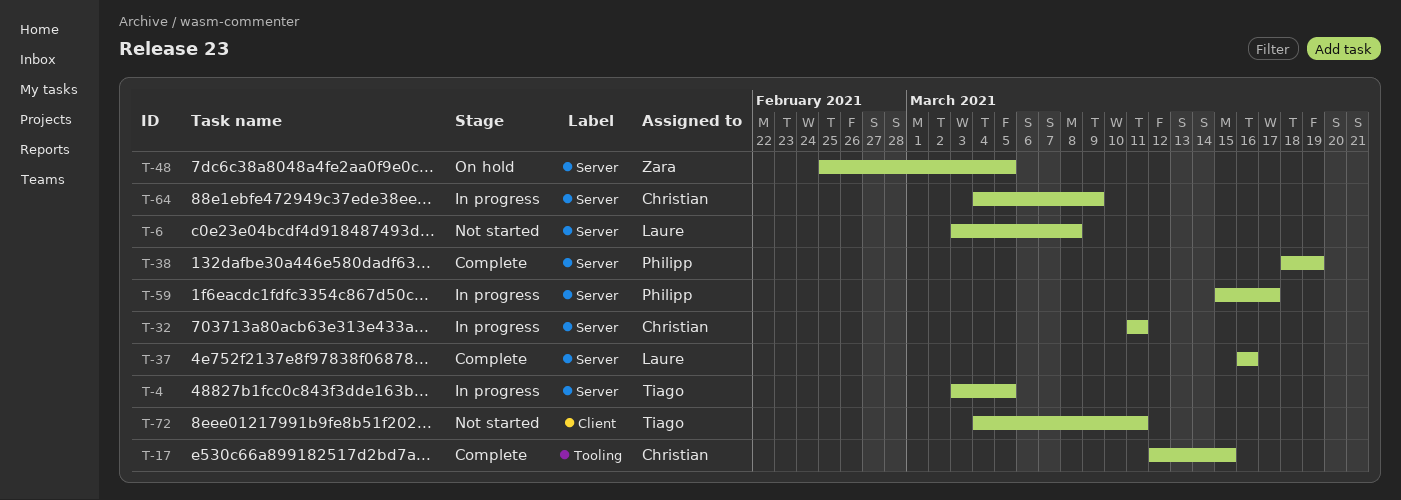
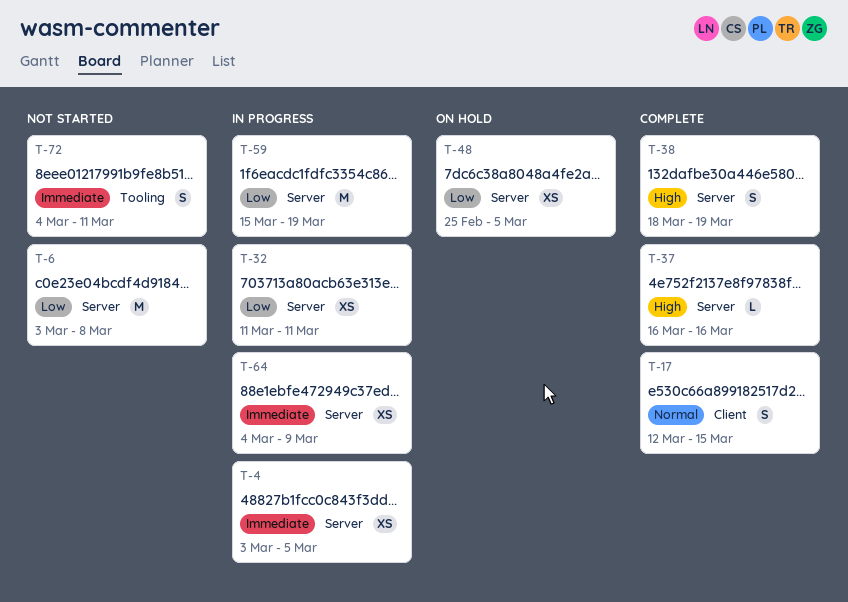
T-17, label: Tooling -> Client
T-59, due: Mar 17 -> Mar 19
T-72, label: Client -> Tooling

